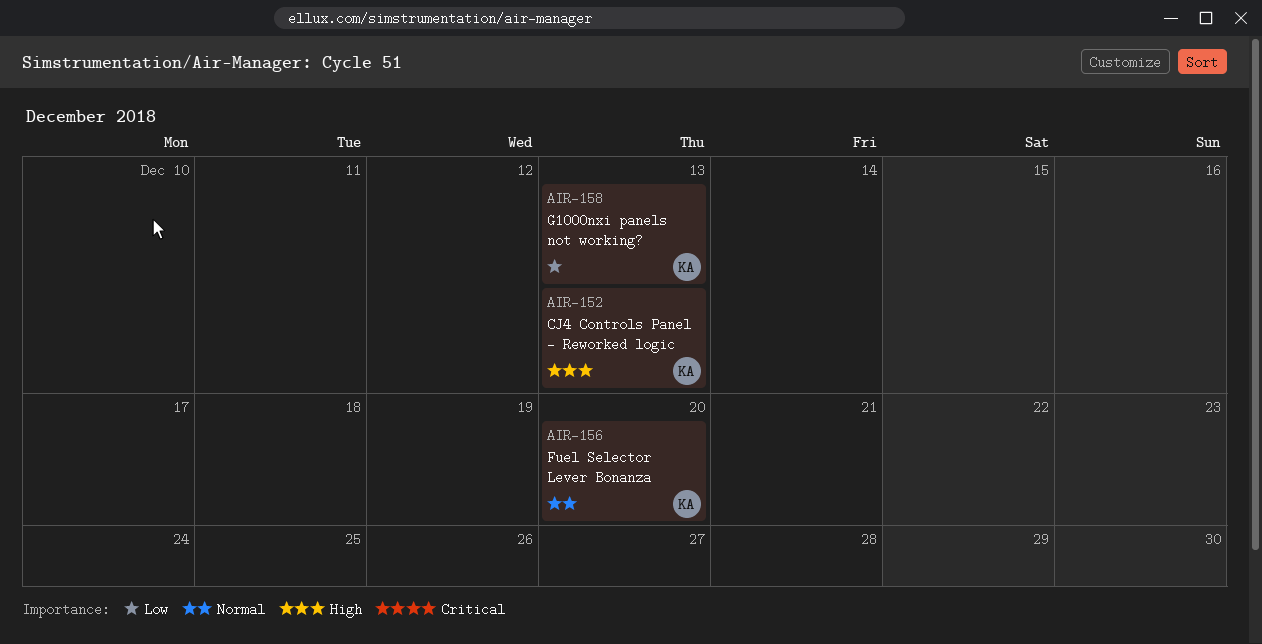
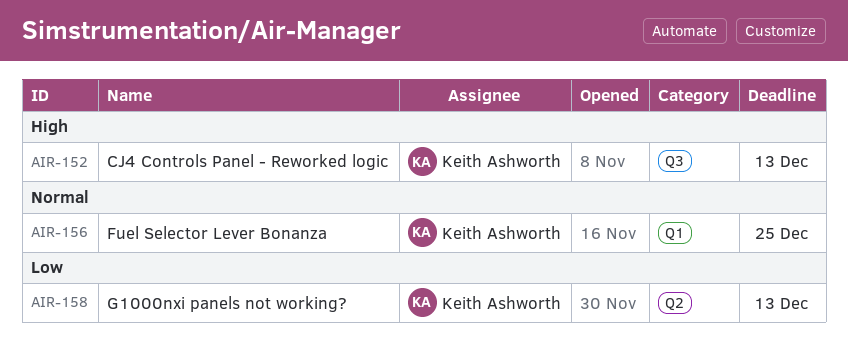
AIR-156, due: Dec 20 -> Dec 25

